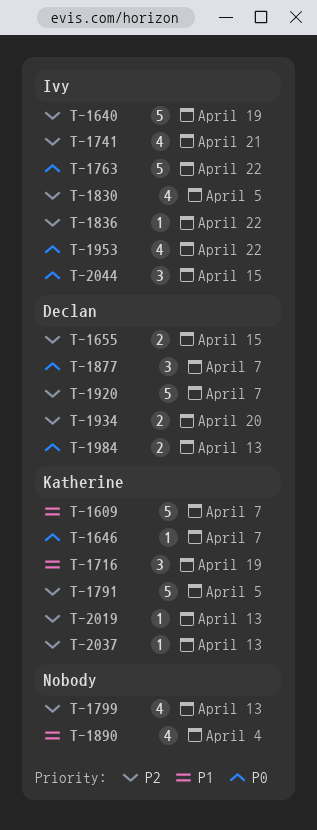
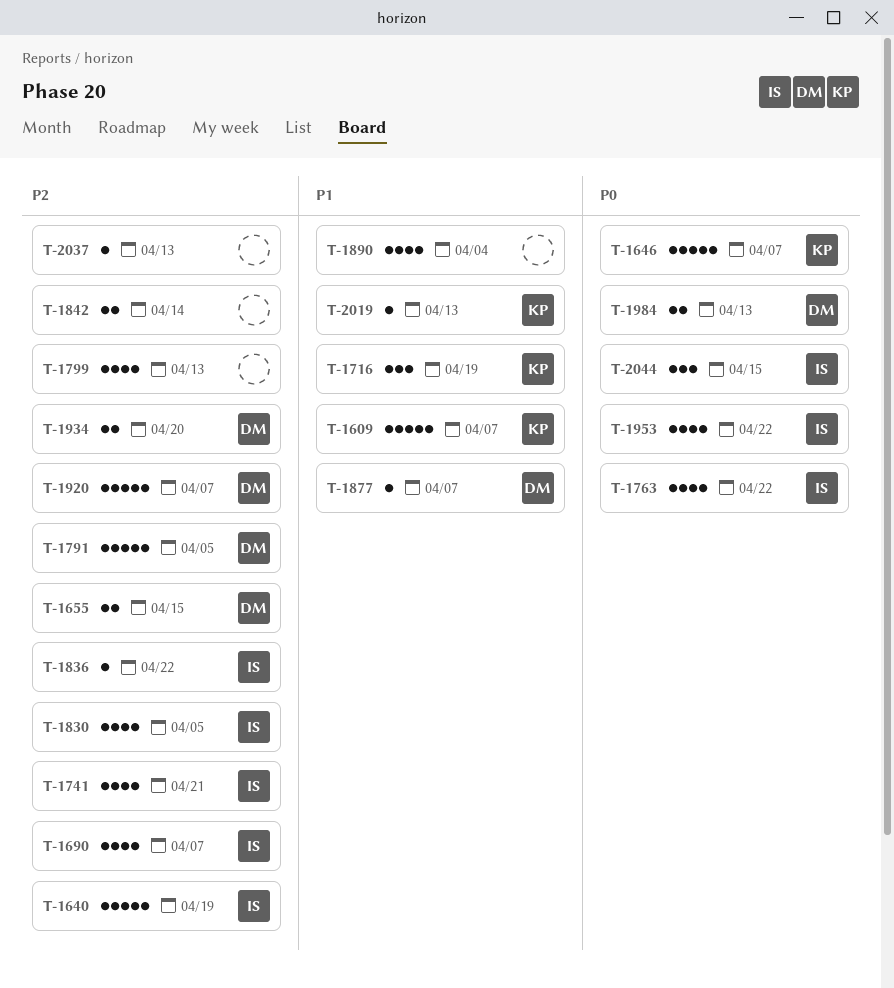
T-1646, estimate: 1 -> 5
T-1690: none -> present
T-1763, estimate: 5 -> 4
T-1791, owner: Katherine -> Declan
T-1842: none -> present
T-1877, priority: P0 -> P1
T-1877, estimate: 3 -> 1
T-2019, priority: P2 -> P1
T-2037, owner: Katherine -> none

